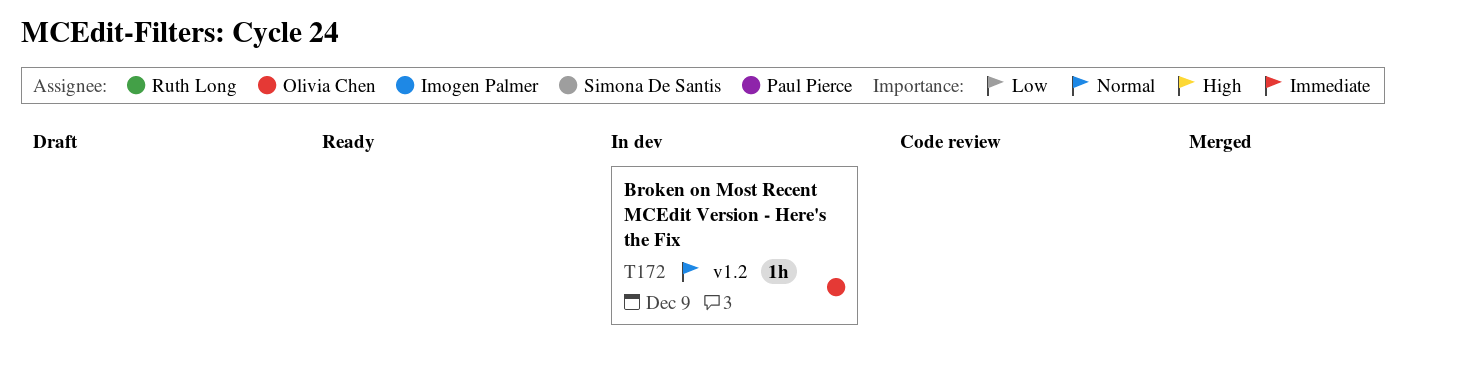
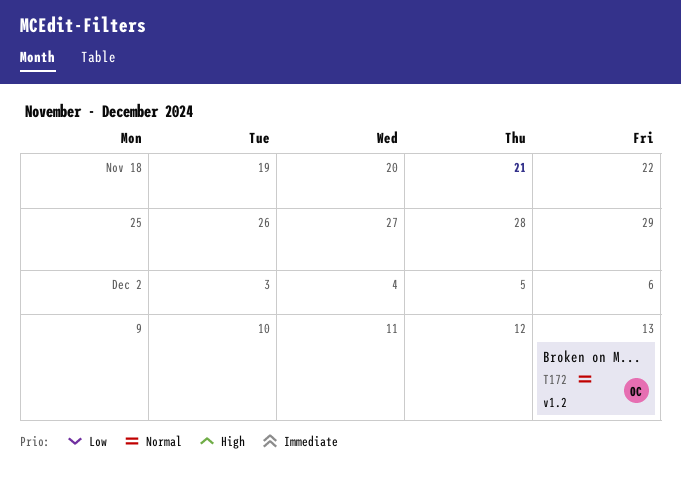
T172, due: Dec 9 -> Dec 13

